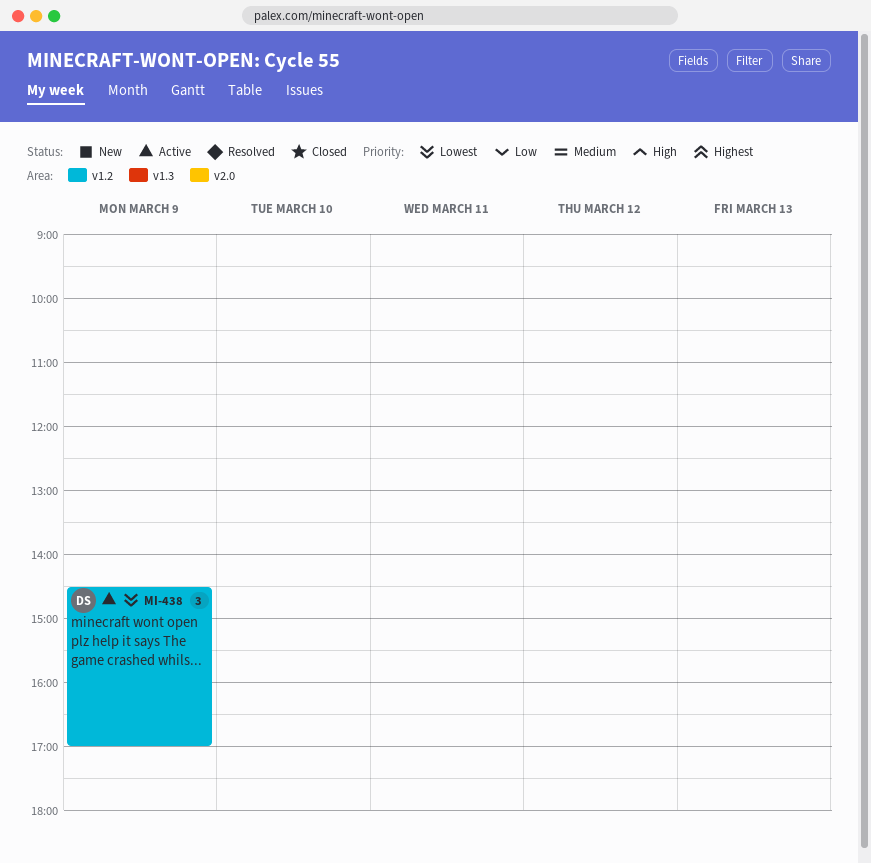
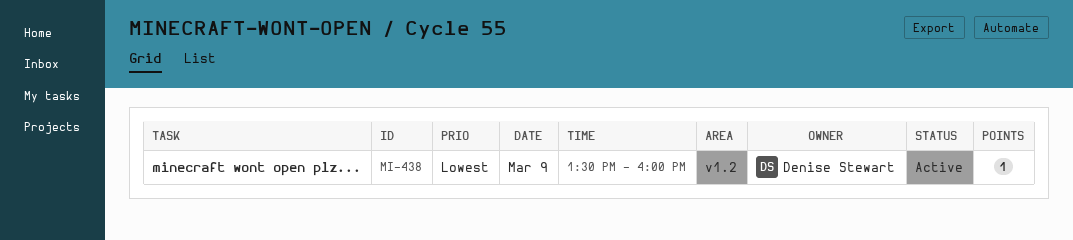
MI-438, estimate: 3 -> 1
MI-438, begins: 14:30 -> 13:30
MI-438, ends: 17:00 -> 16:00

